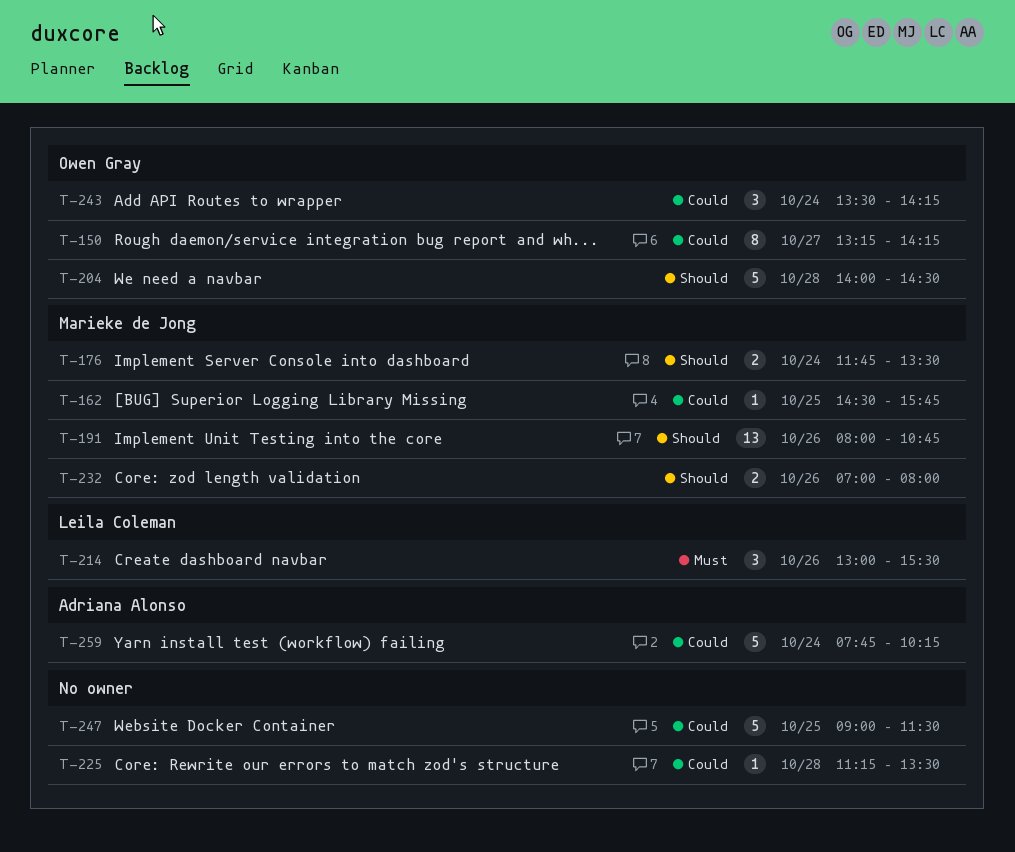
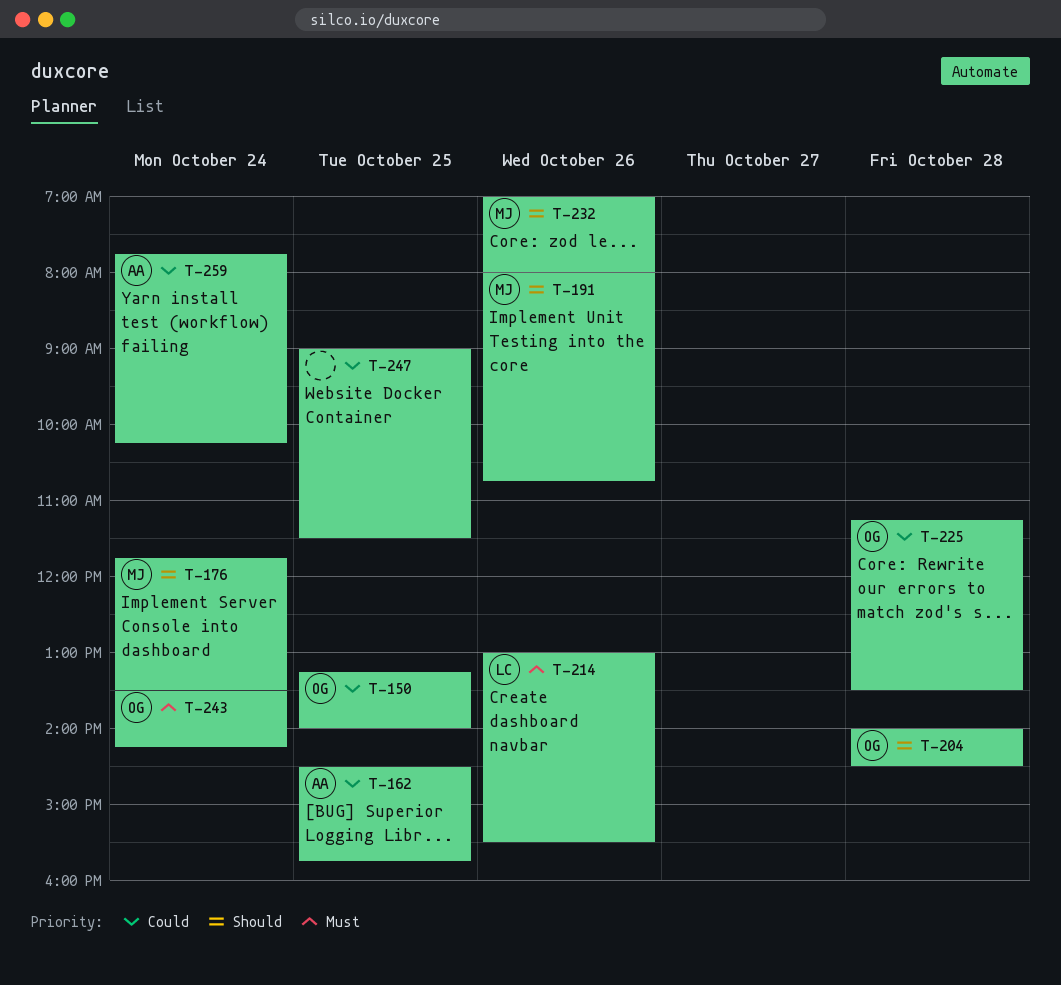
T-150, day: Oct 27 -> Oct 25
T-150, ends: 14:15 -> 14:00
T-162, owner: Marieke de Jong -> Adriana Alonso
T-225, owner: none -> Owen Gray
T-243, priority: Could -> Must

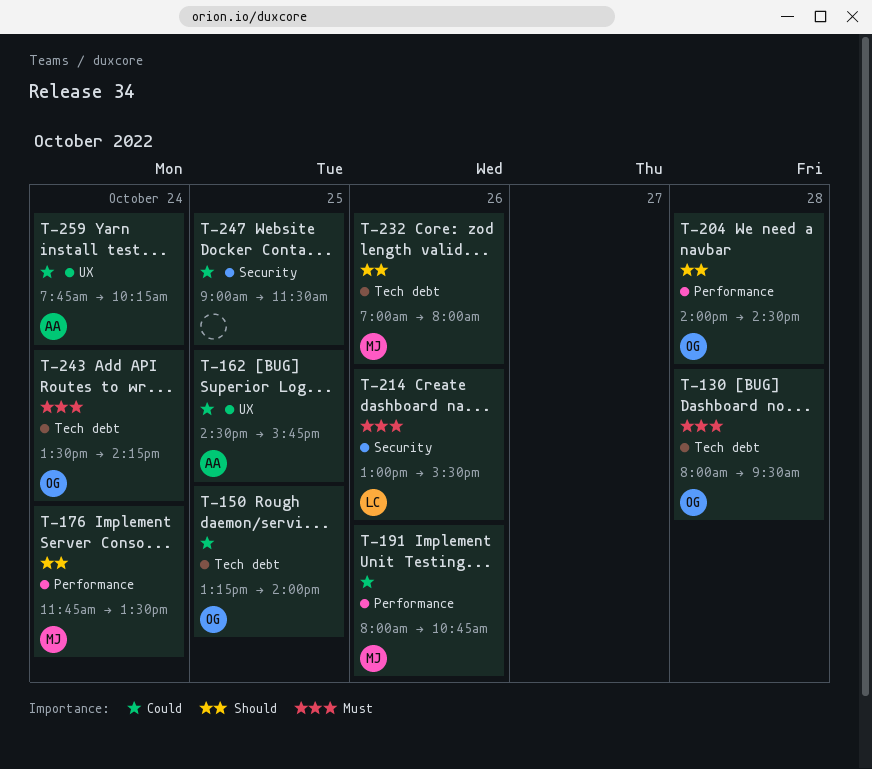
T-130: none -> present
T-191, priority: Should -> Could
T-225: present -> none

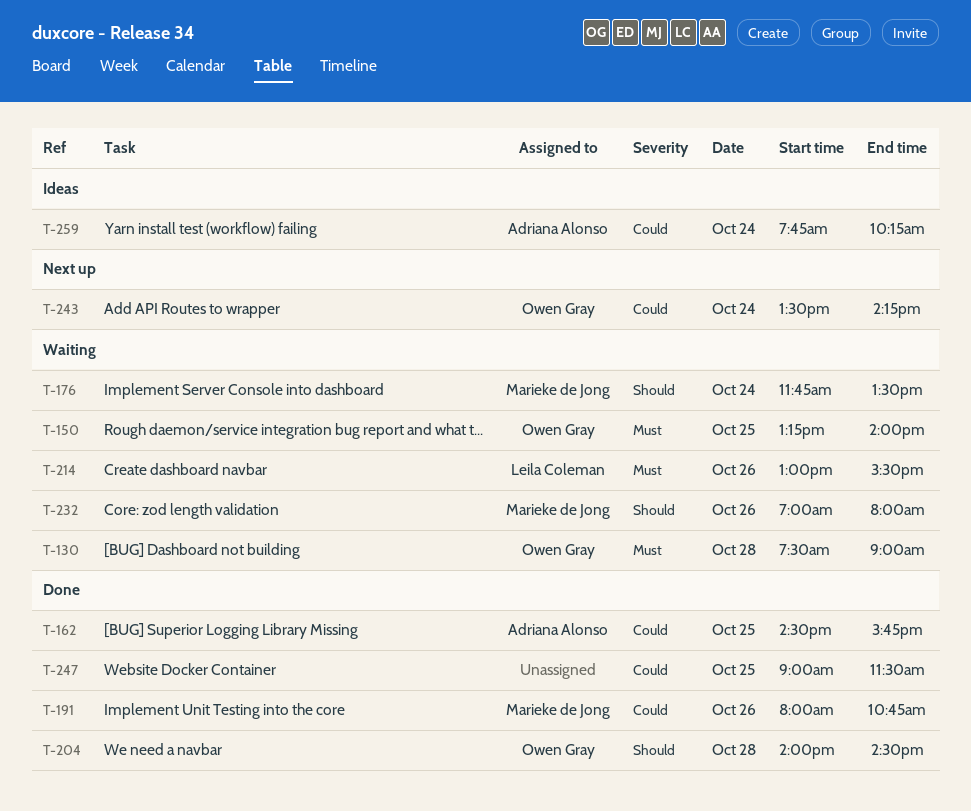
T-130, begins: 08:00 -> 07:30
T-130, ends: 09:30 -> 09:00
T-150, priority: Could -> Must
T-243, priority: Must -> Could

